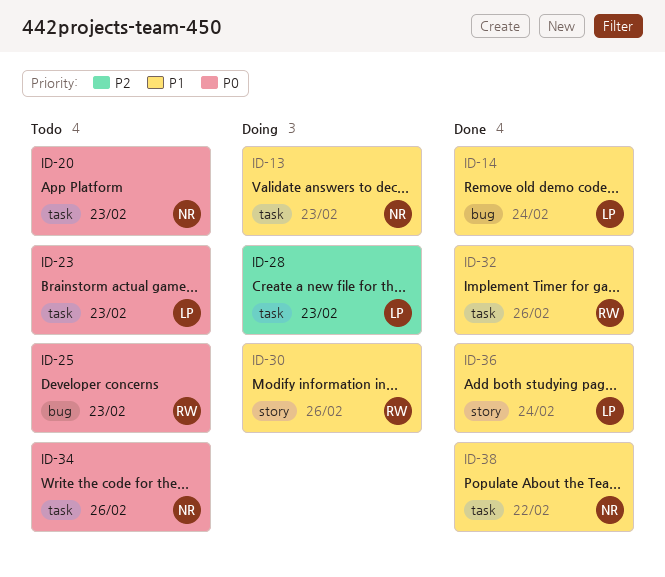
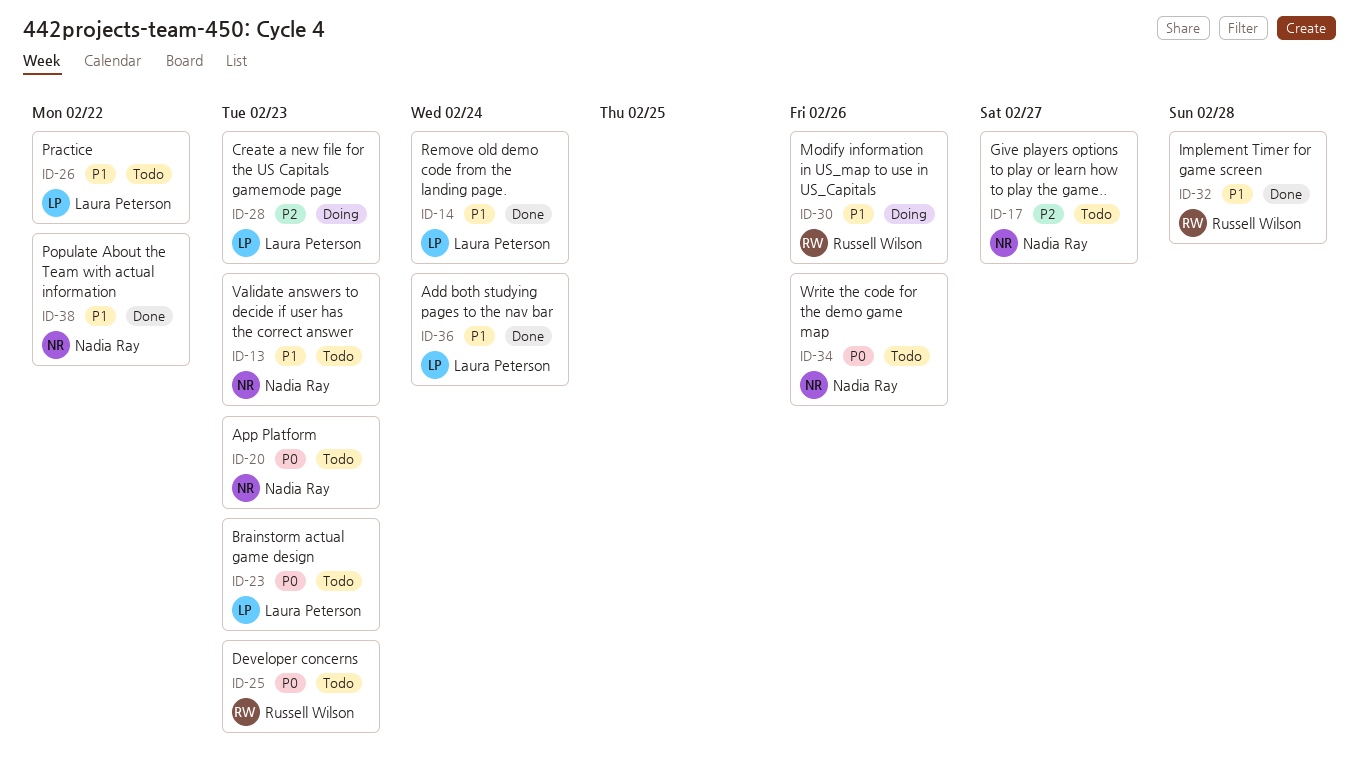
ID-13, status: Doing -> Todo
ID-17: none -> present
ID-26: none -> present
ID-32, due: Feb 26 -> Feb 28

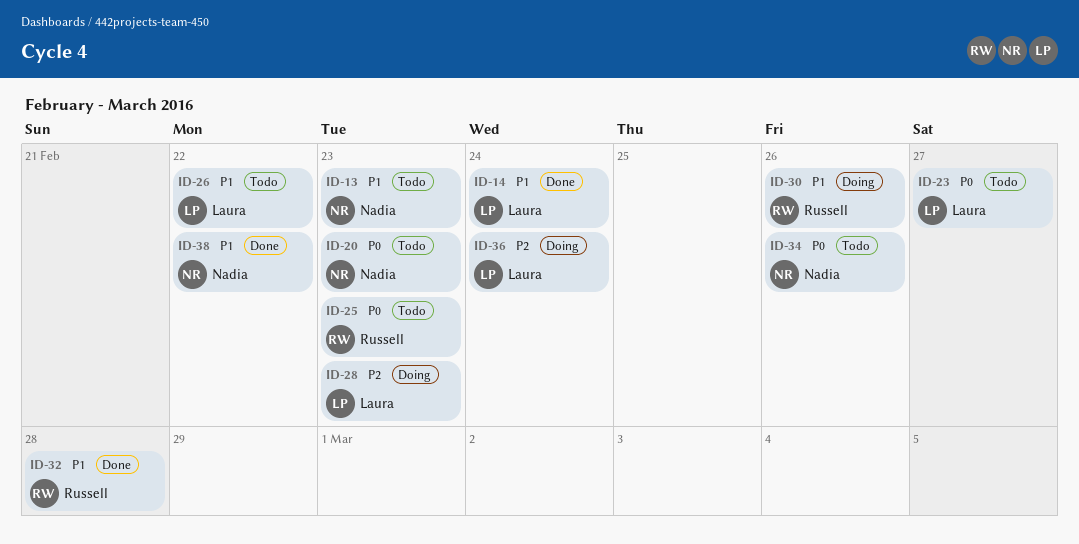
ID-17: present -> none
ID-23, due: Feb 23 -> Feb 27
ID-36, status: Done -> Doing
ID-36, priority: P1 -> P2

